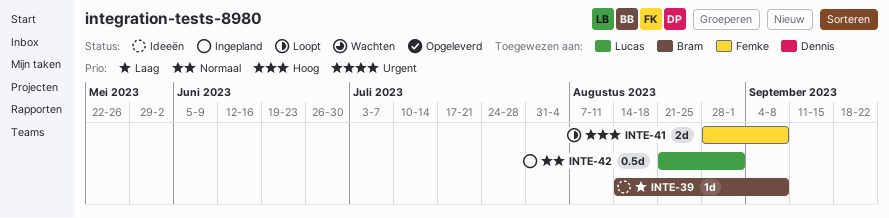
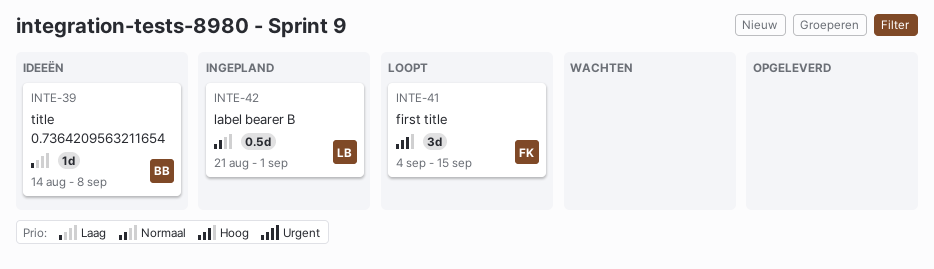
INTE-41, estimate: 2d -> 3d
INTE-41, start: Aug 28 -> Sep 4
INTE-41, due: Sep 8 -> Sep 15

